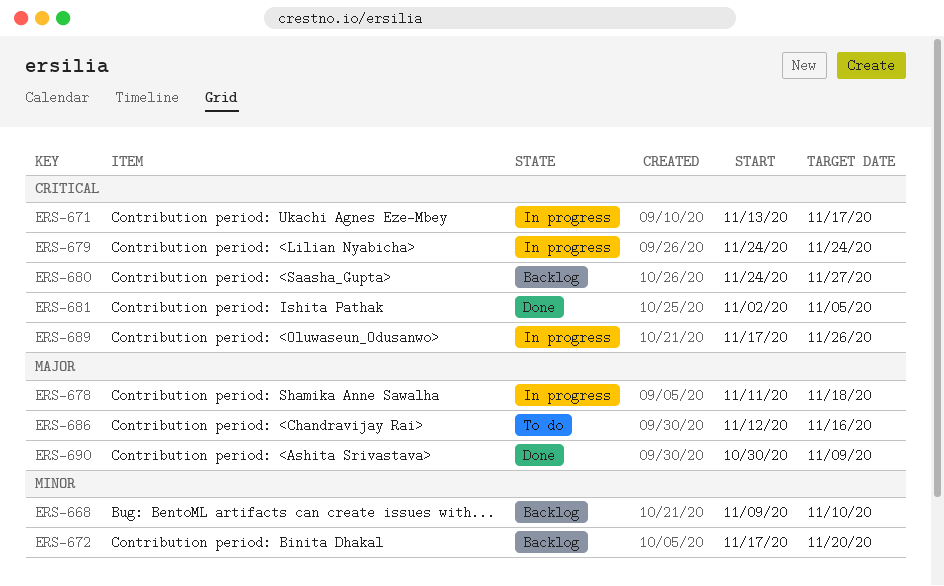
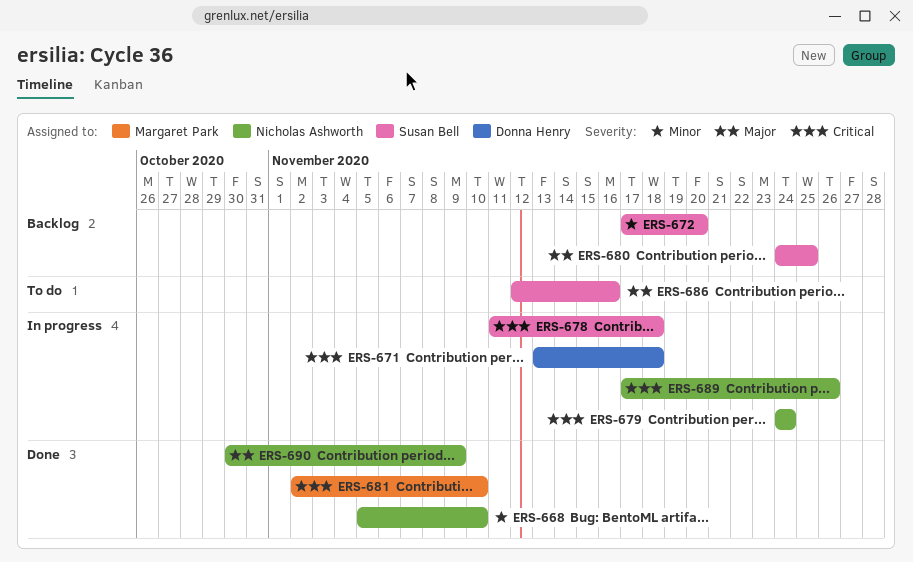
ERS-668, status: Backlog -> Done
ERS-668, start: Nov 9 -> Nov 5
ERS-671, due: Nov 17 -> Nov 18
ERS-678, priority: Major -> Critical
ERS-680, priority: Critical -> Major
ERS-680, due: Nov 27 -> Nov 25
ERS-681, due: Nov 5 -> Nov 10

